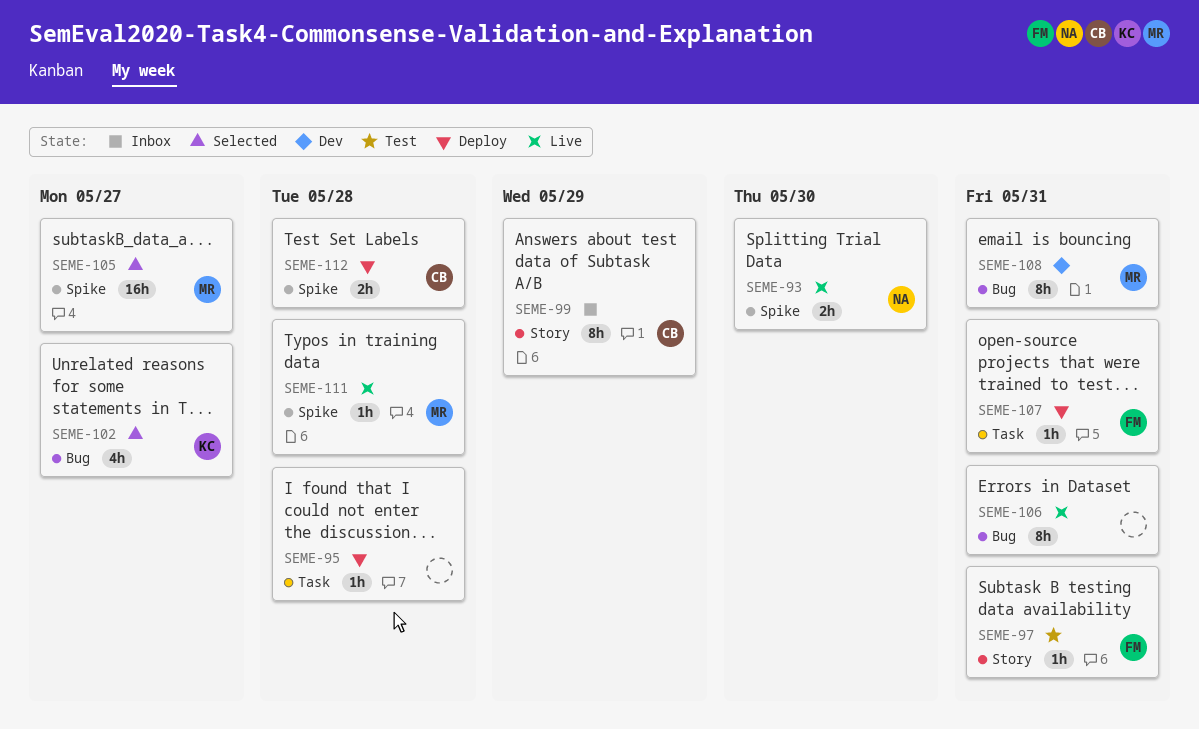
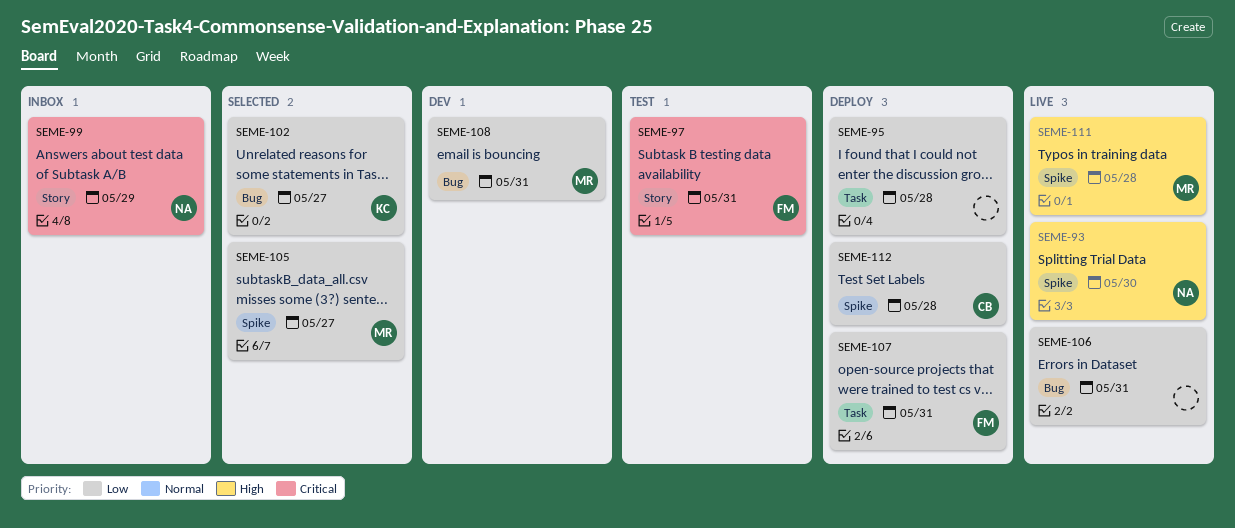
SEME-99, owner: CB -> NA

